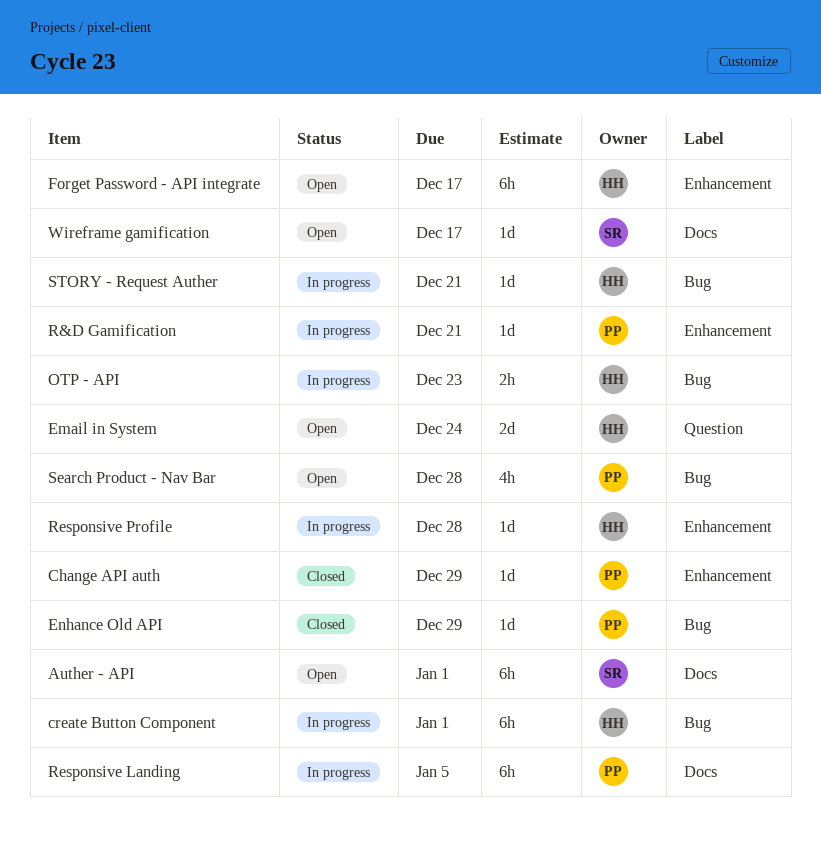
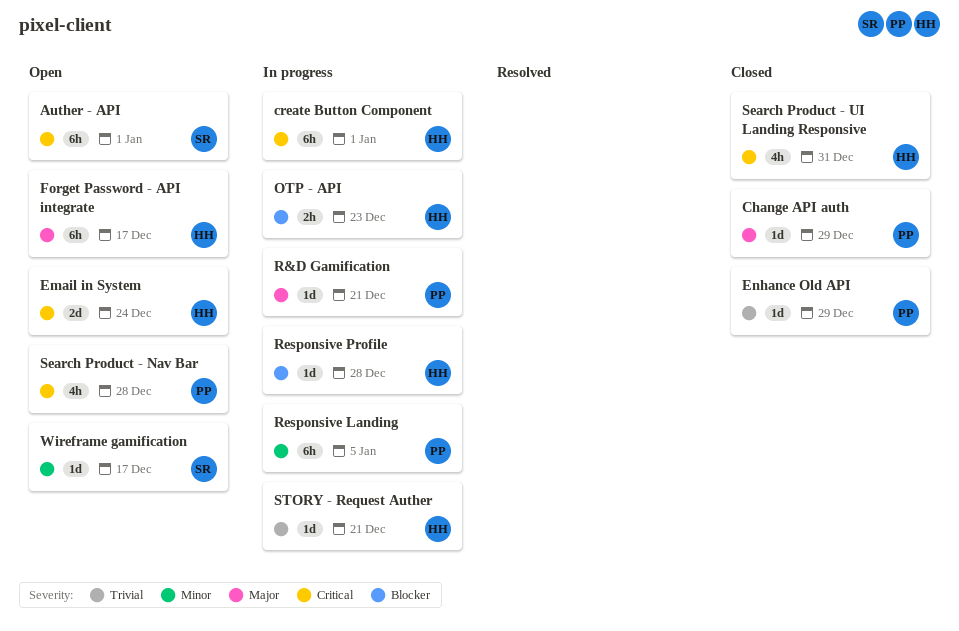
Search Product - UI Landing Responsive: none -> present

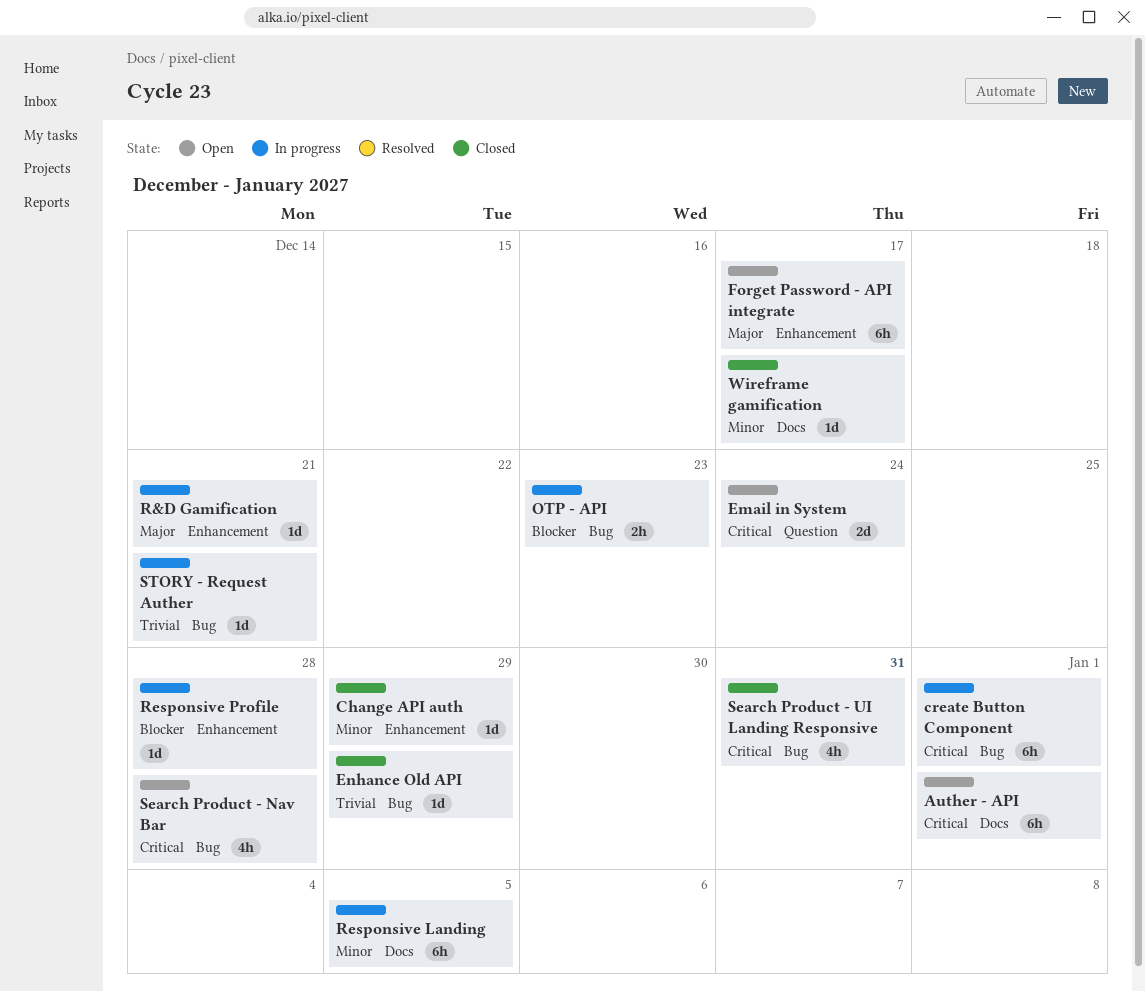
Change API auth, priority: Major -> Minor
Wireframe gamification, status: Open -> Closed

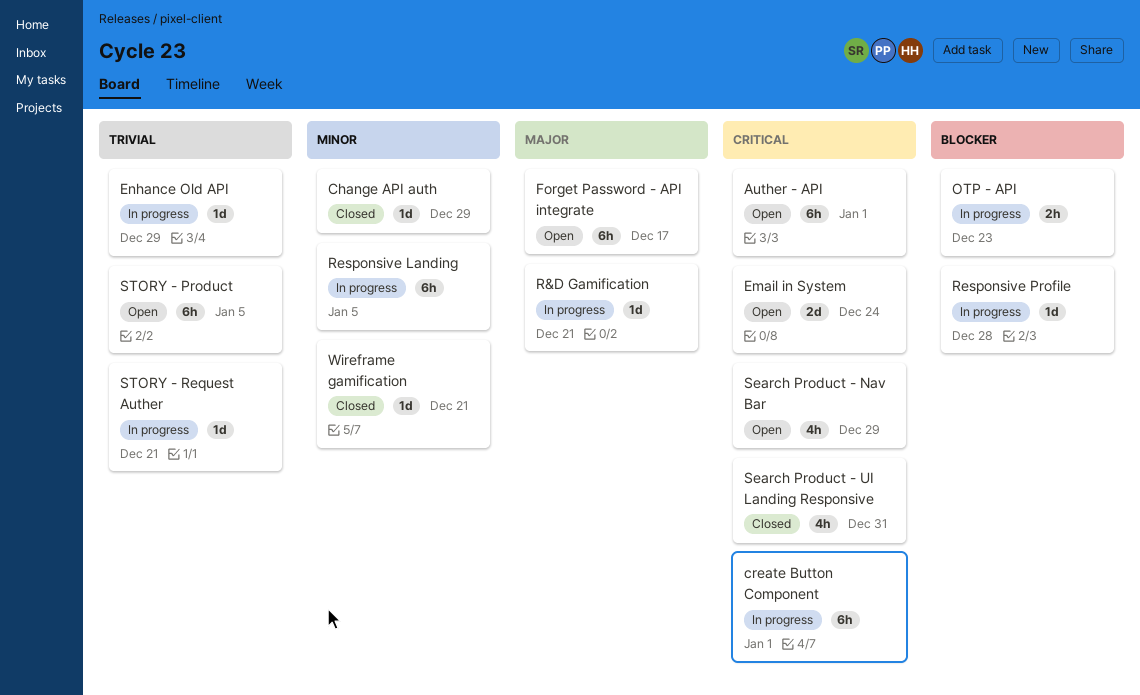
Enhance Old API, status: Closed -> In progress
Search Product - Nav Bar, due: Dec 28 -> Dec 29
STORY - Product: none -> present
Wireframe gamification, due: Dec 17 -> Dec 21

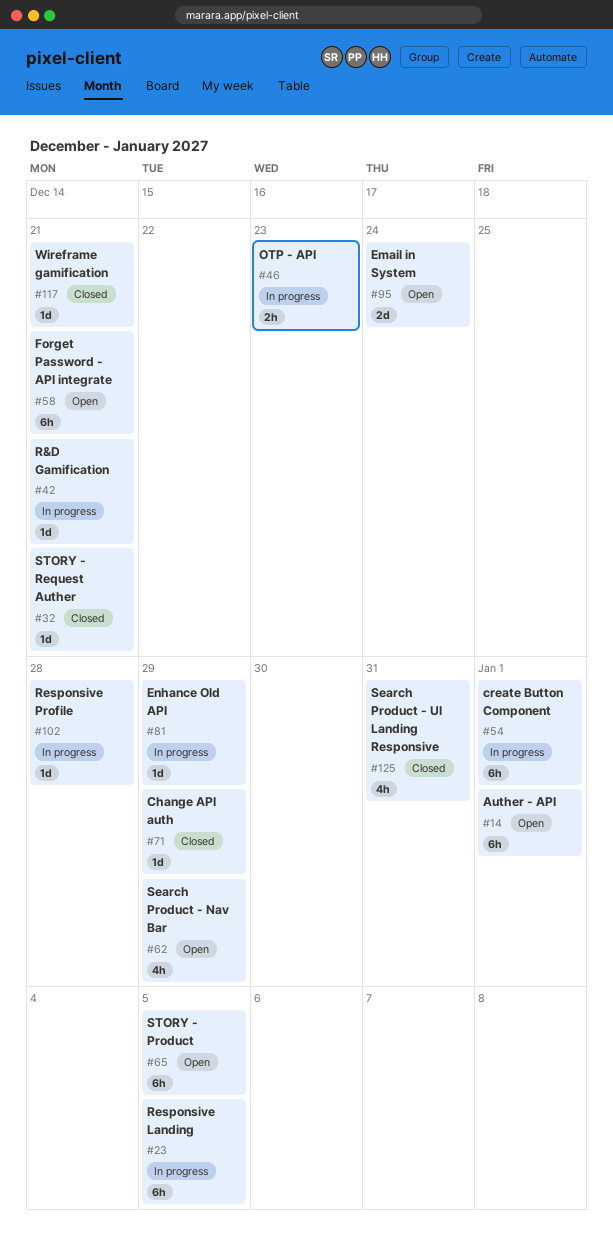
Forget Password - API integrate, due: Dec 17 -> Dec 21
STORY - Request Auther, status: In progress -> Closed

